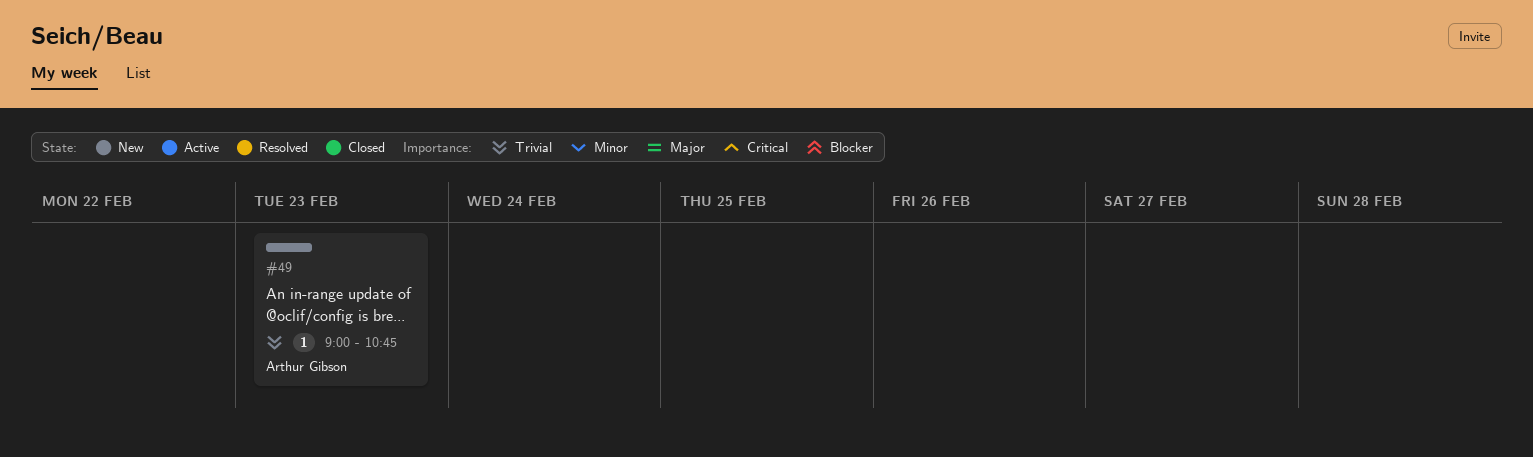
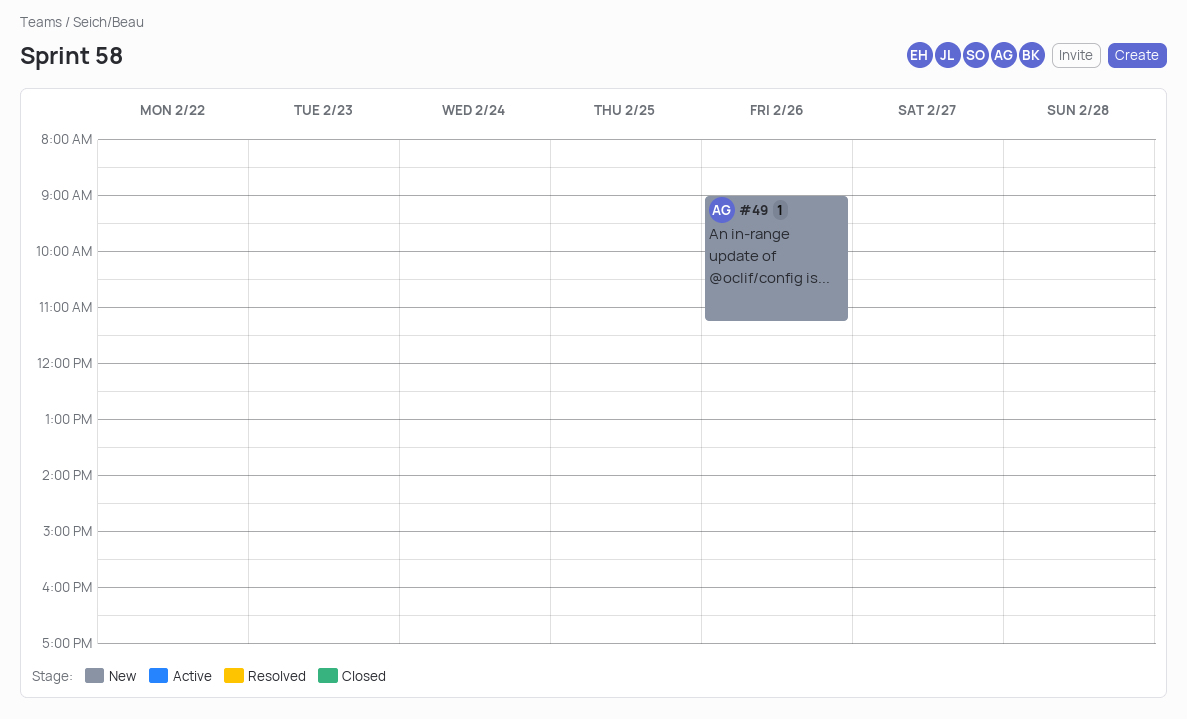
#49, day: Feb 23 -> Feb 26
#49, ends: 10:45 -> 11:15

